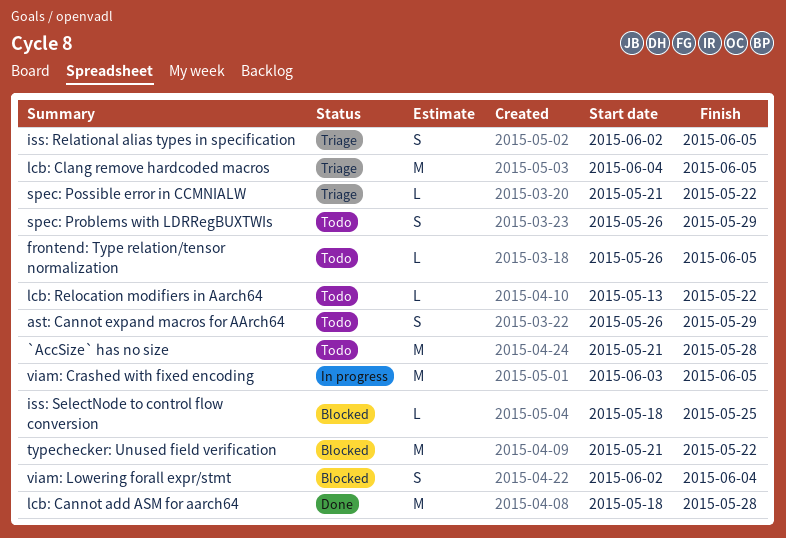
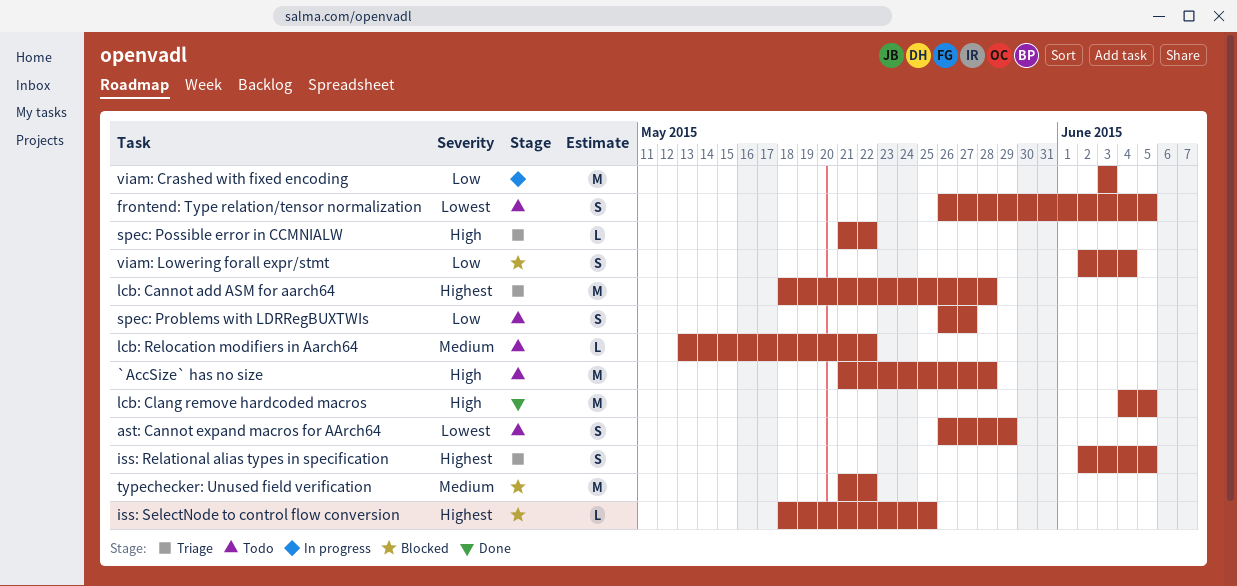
frontend: Type relation/tensor normalization, estimate: L -> S
lcb: Cannot add ASM for aarch64, status: Done -> Triage
lcb: Clang remove hardcoded macros, status: Triage -> Done
spec: Problems with LDRRegBUXTWIs, due: May 29 -> May 27
viam: Crashed with fixed encoding, due: Jun 5 -> Jun 3

